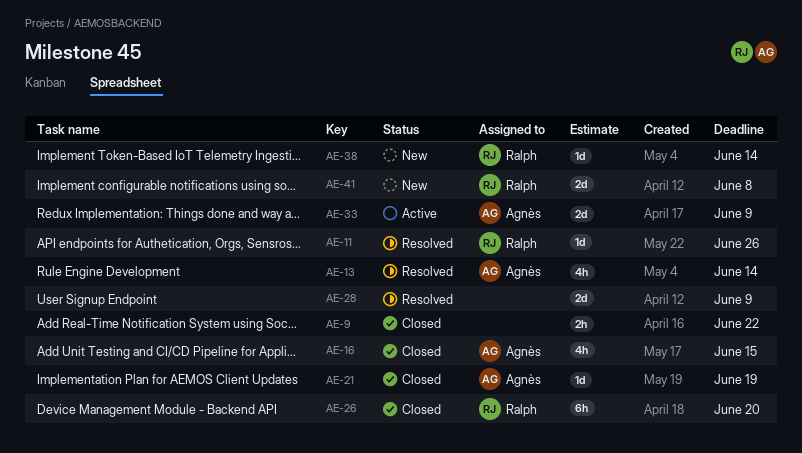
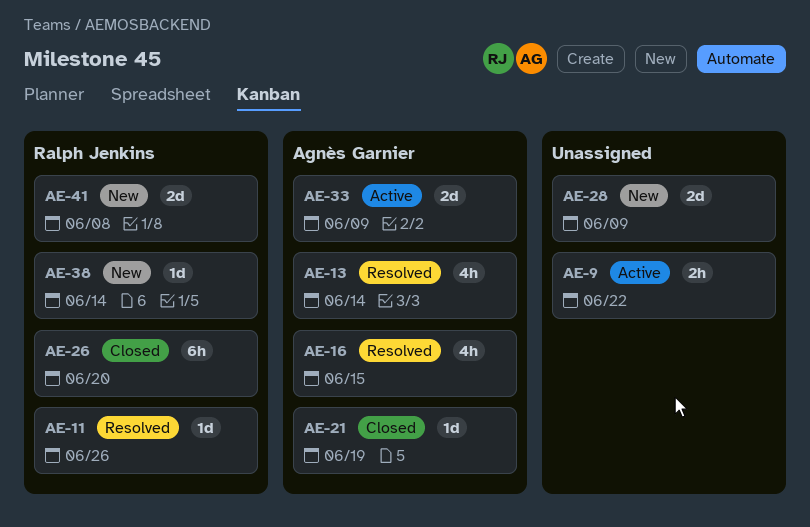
AE-9, status: Closed -> Active
AE-16, status: Closed -> Resolved
AE-28, status: Resolved -> New

